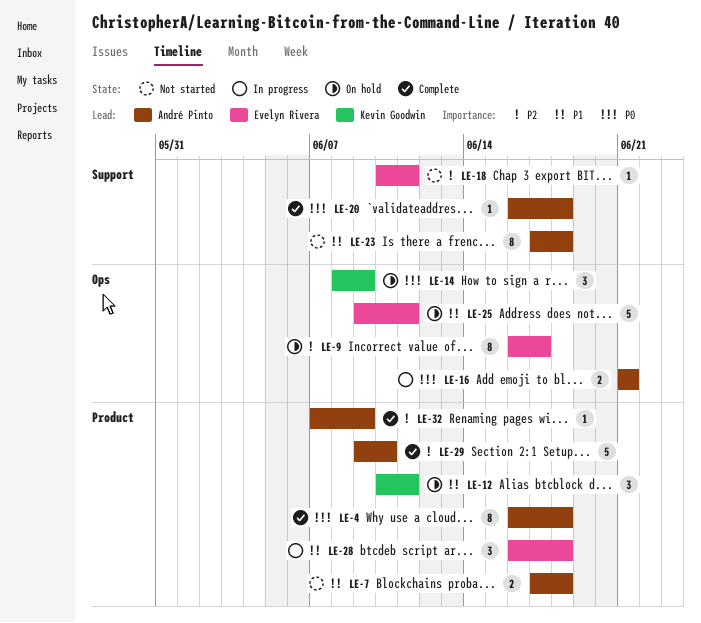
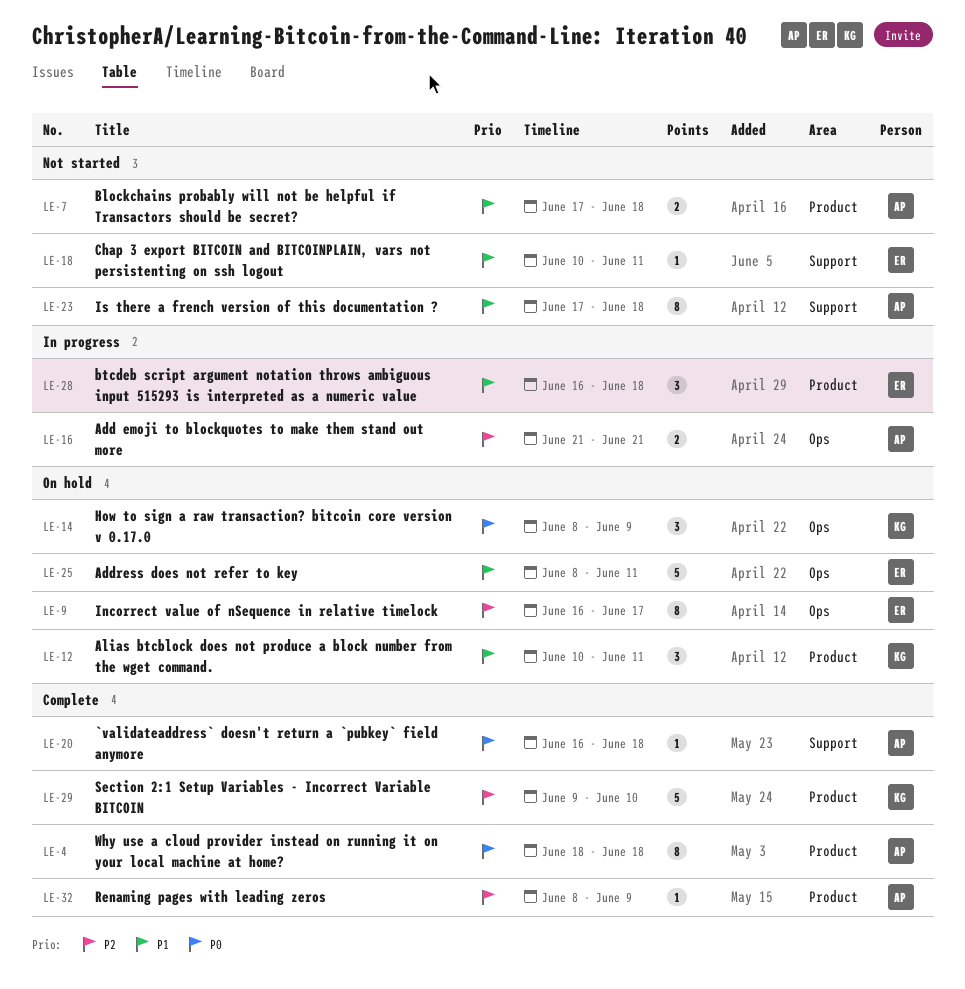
LE-4, start: Jun 16 -> Jun 18
LE-16, priority: P0 -> P2
LE-18, priority: P2 -> P1
LE-25, start: Jun 9 -> Jun 8
LE-29, owner: André Pinto -> Kevin Goodwin
LE-32, start: Jun 7 -> Jun 8

